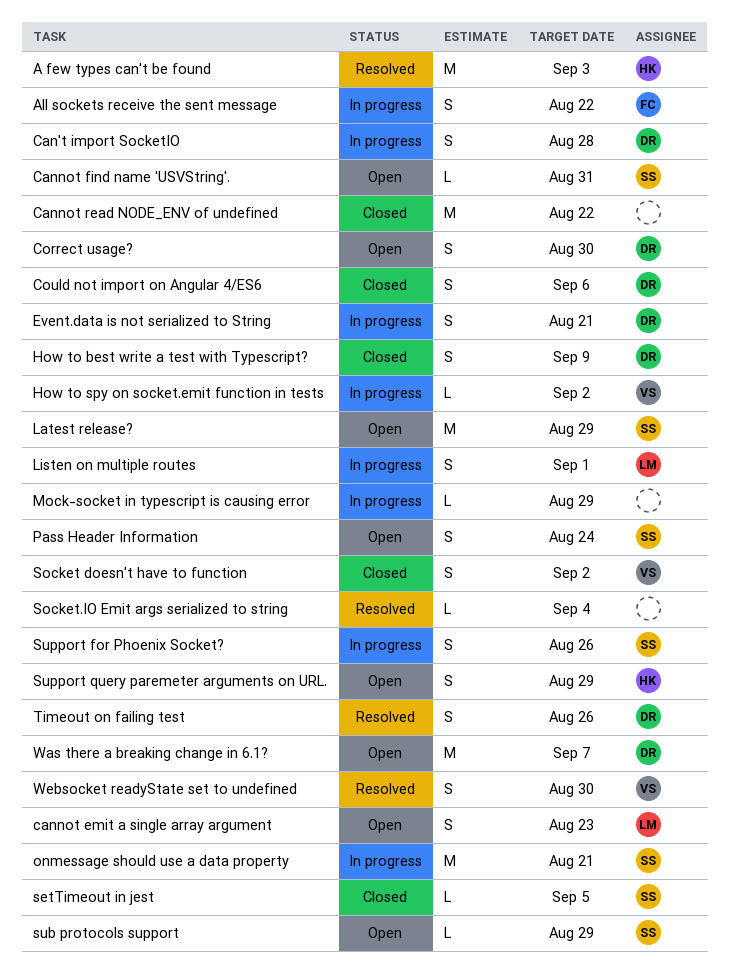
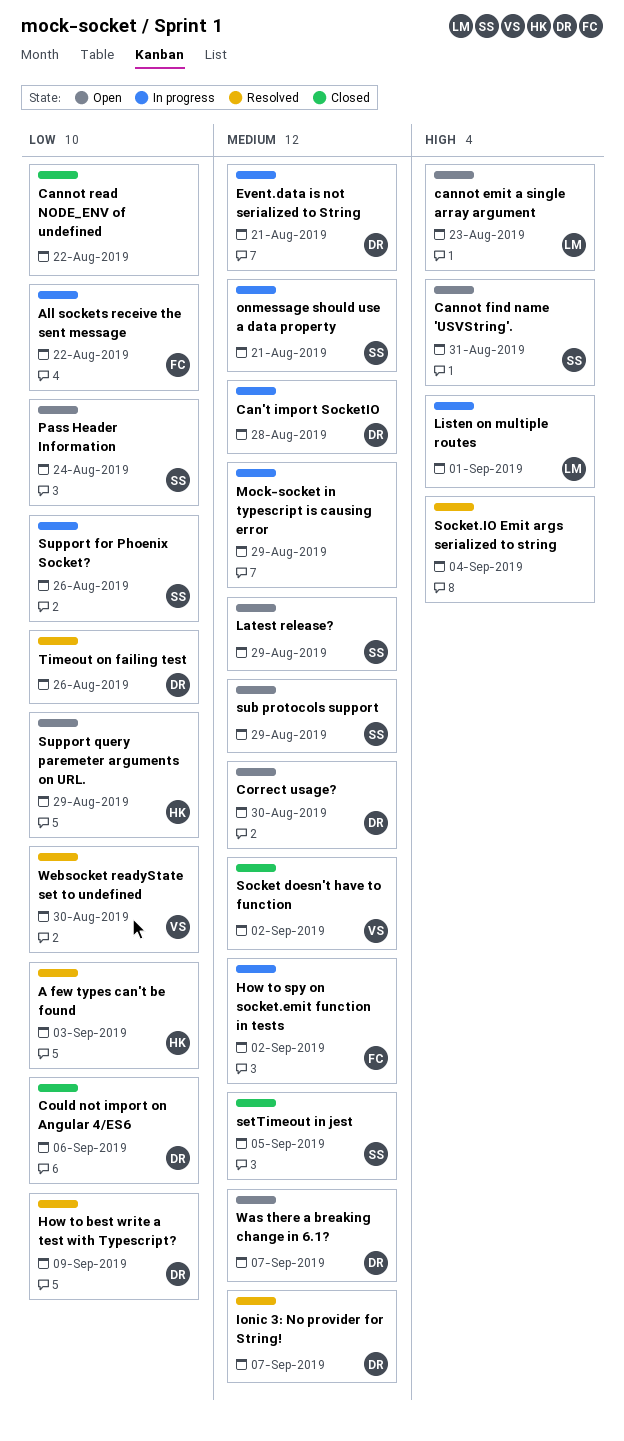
How to best write a test with Typescript?, status: Closed -> Resolved
How to spy on socket.emit function in tests, owner: VS -> FC
Ionic 3: No provider for String!: none -> present

